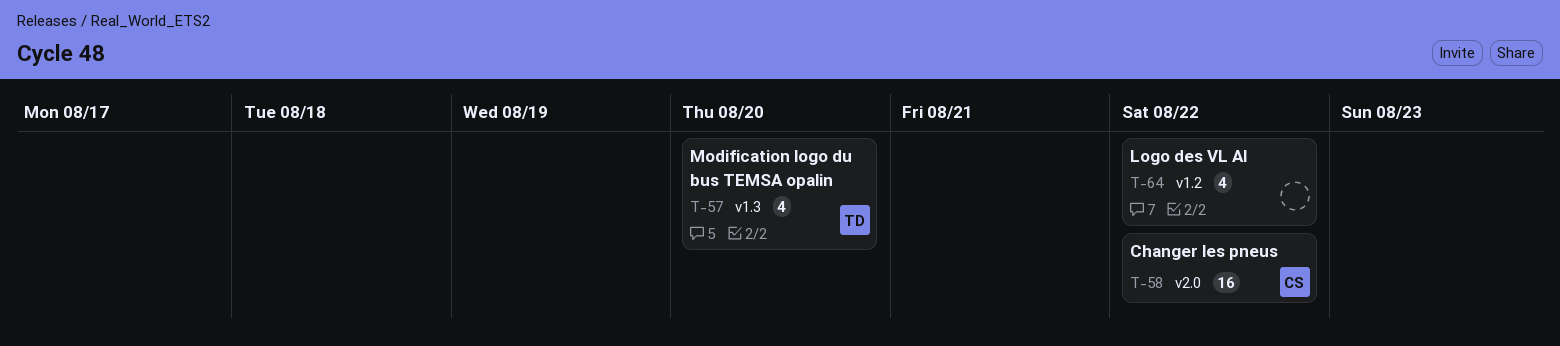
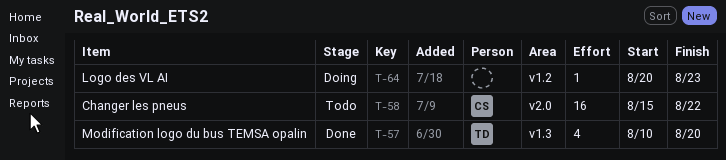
T-64, estimate: 4 -> 1
T-64, due: Aug 22 -> Aug 23

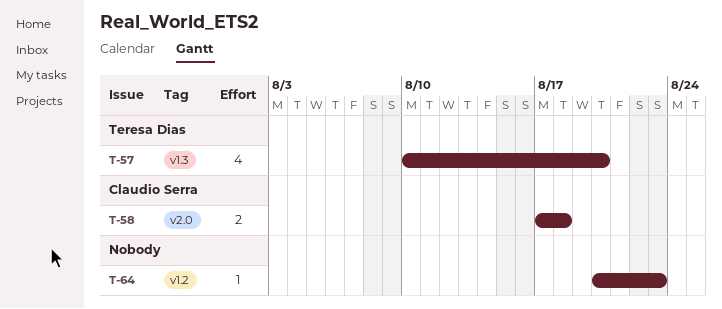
T-58, estimate: 16 -> 2
T-58, start: Aug 15 -> Aug 17
T-58, due: Aug 22 -> Aug 18

